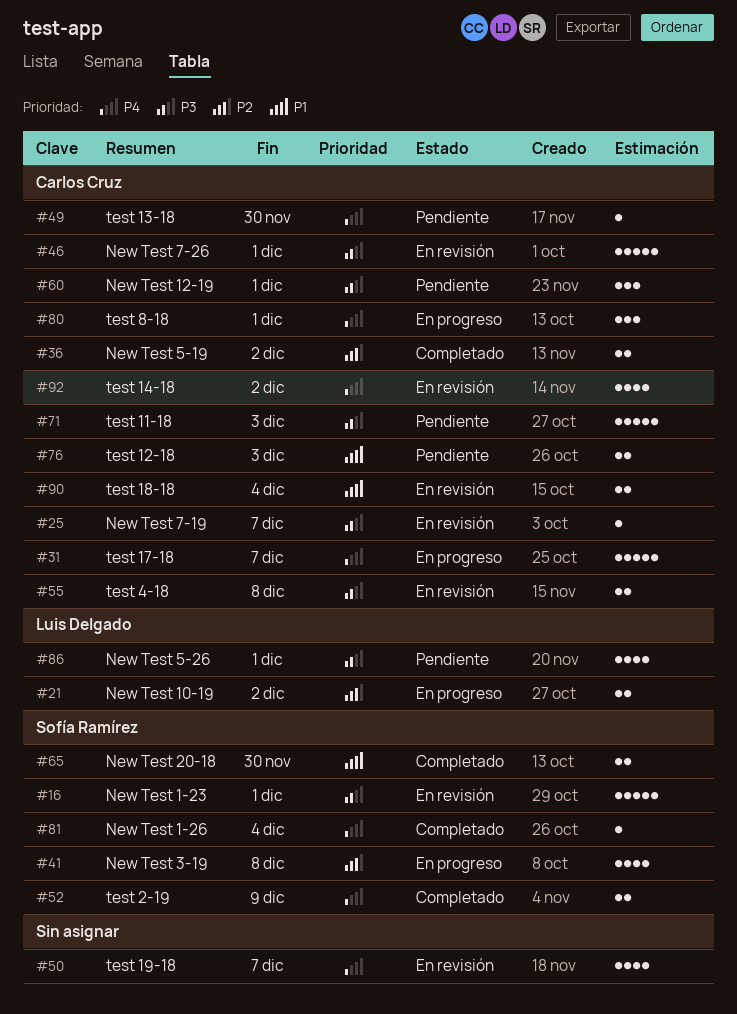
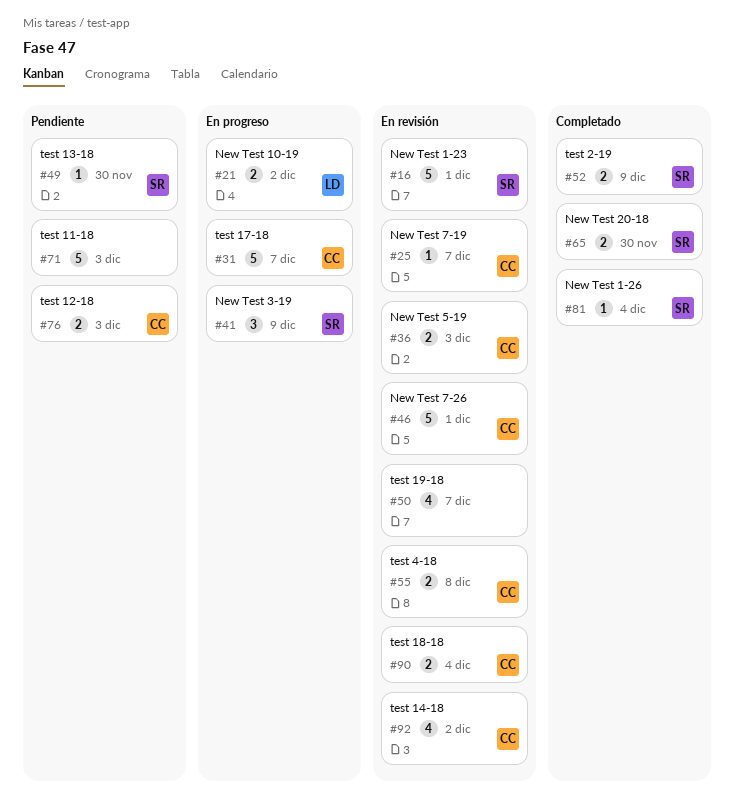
#36, status: Completado -> En revisión
#36, due: Dec 2 -> Dec 3
#41, estimate: 4 -> 3
#41, due: Dec 8 -> Dec 9
#49, owner: Carlos Cruz -> Sofía Ramírez
#60: present -> none
#71, owner: Carlos Cruz -> none
#80: present -> none
#86: present -> none

